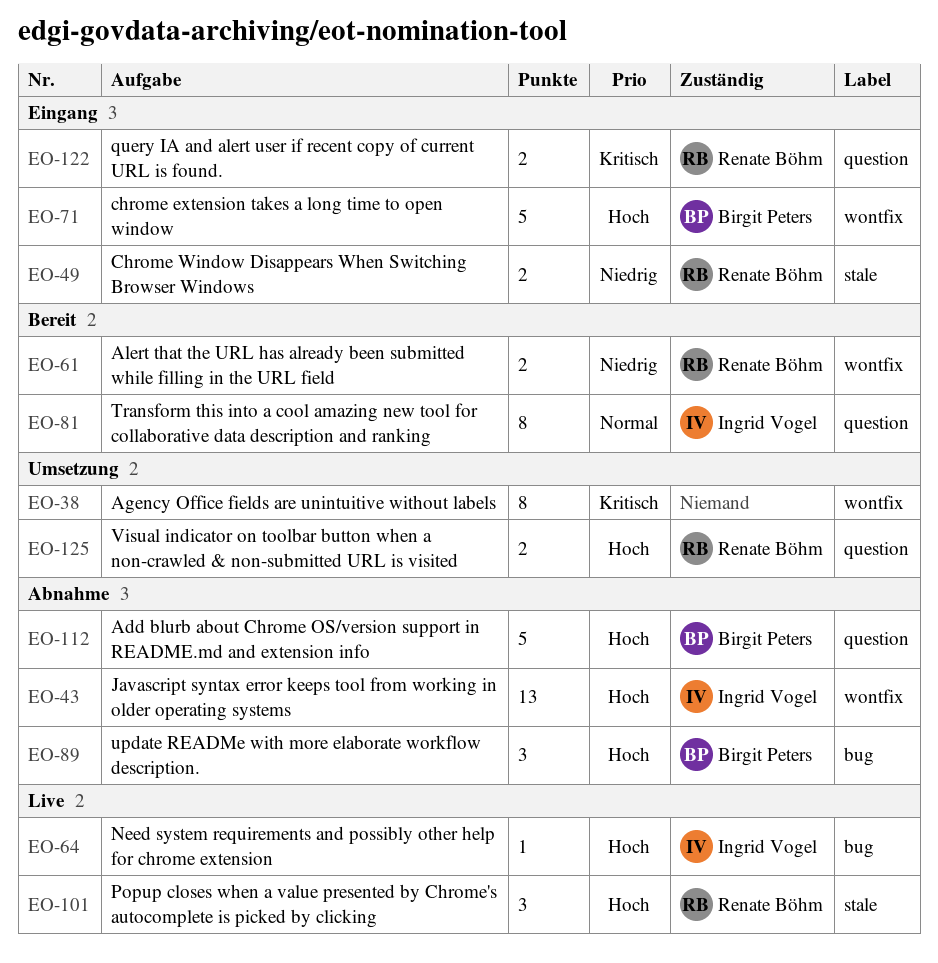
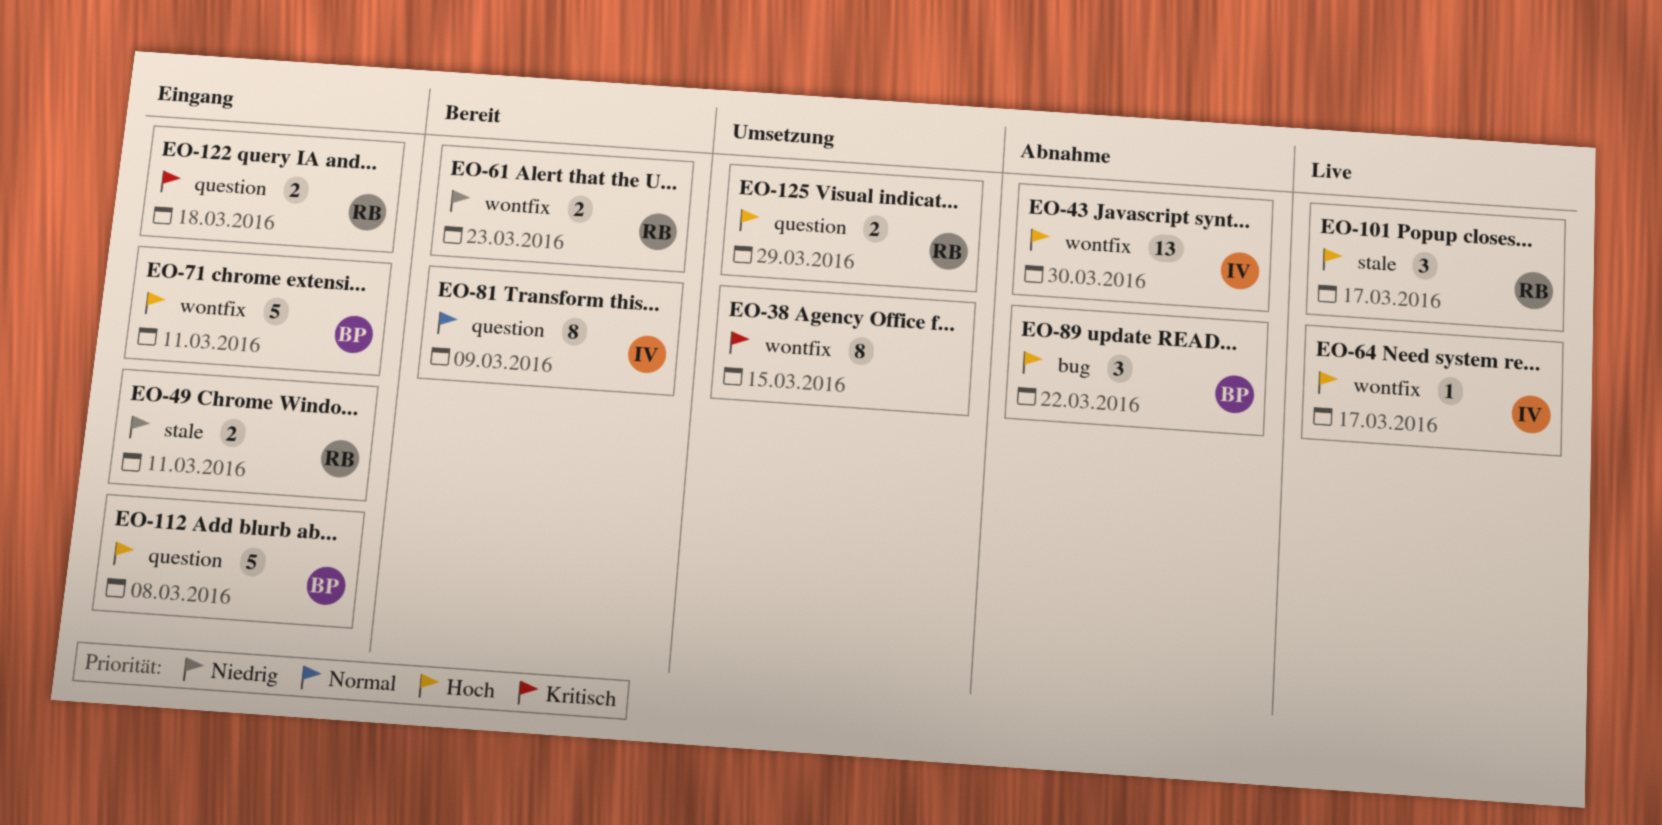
EO-64, label: bug -> wontfix
EO-112, status: Abnahme -> Eingang

